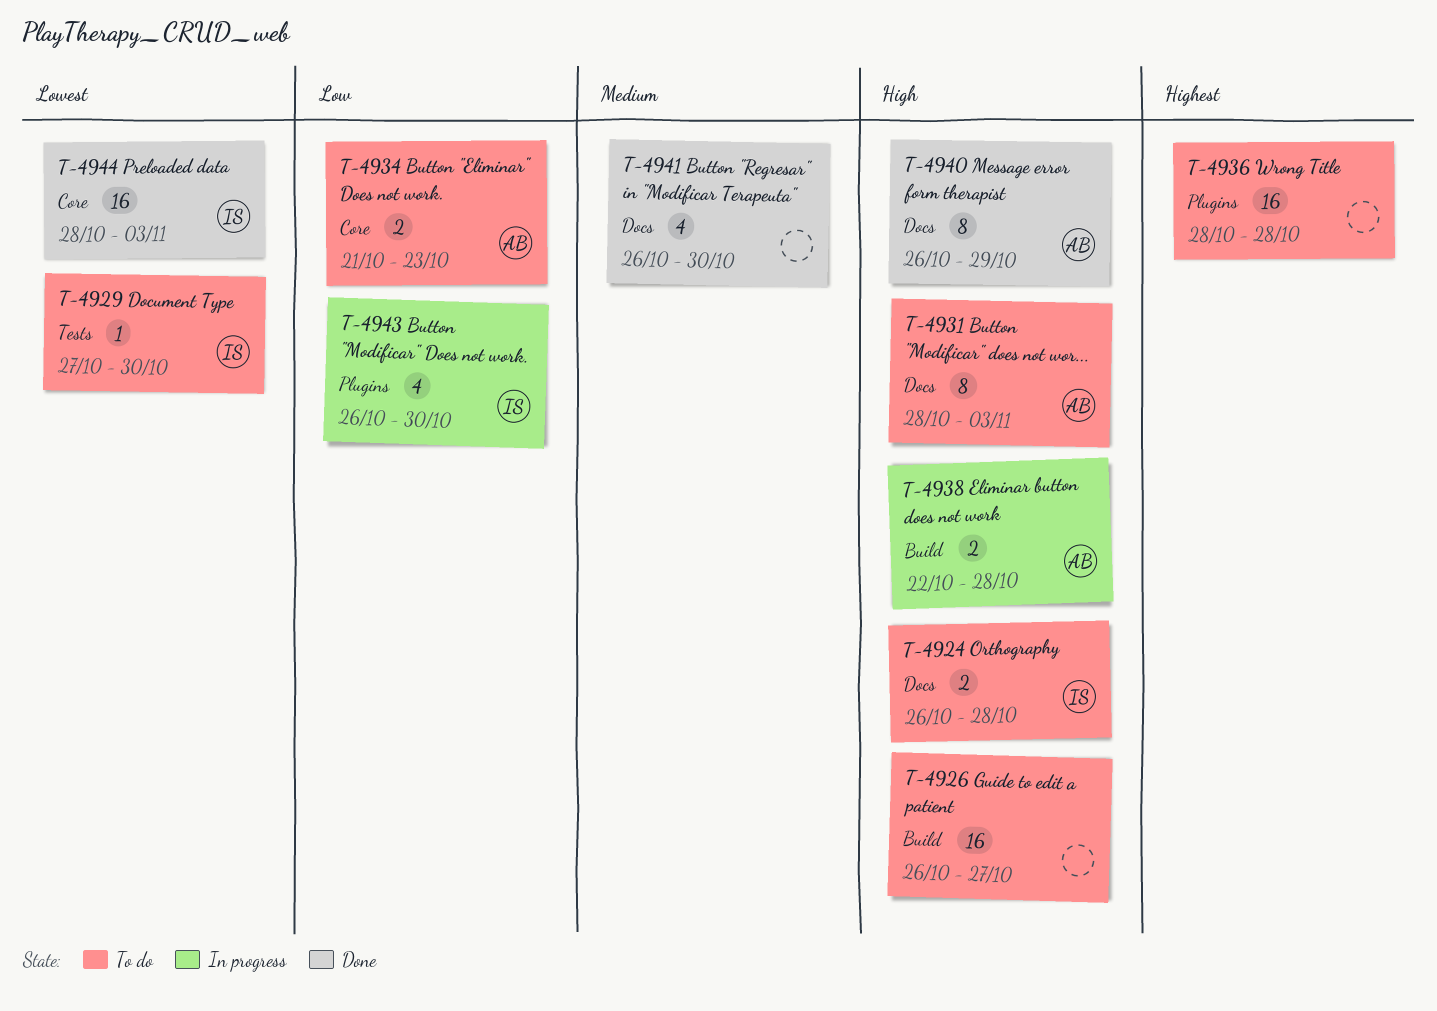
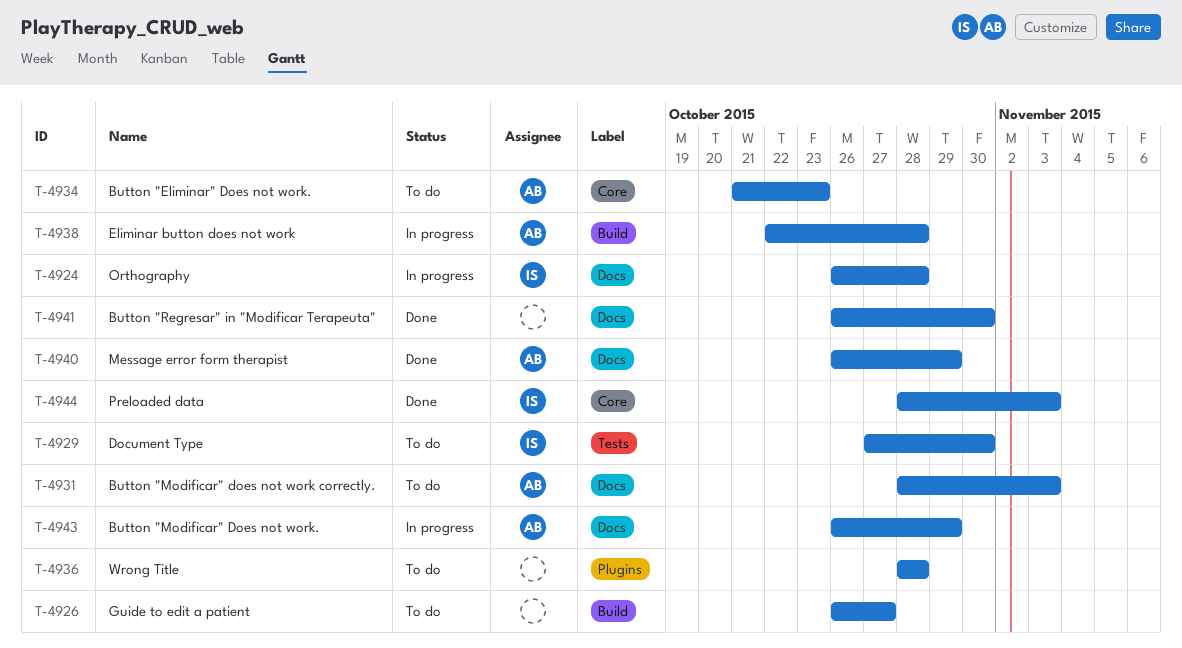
T-4924, status: To do -> In progress
T-4943, owner: IS -> AB
T-4943, label: Plugins -> Docs
T-4943, due: Oct 30 -> Oct 29

